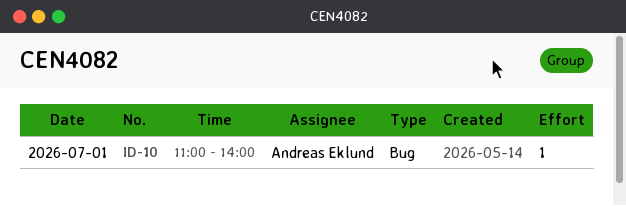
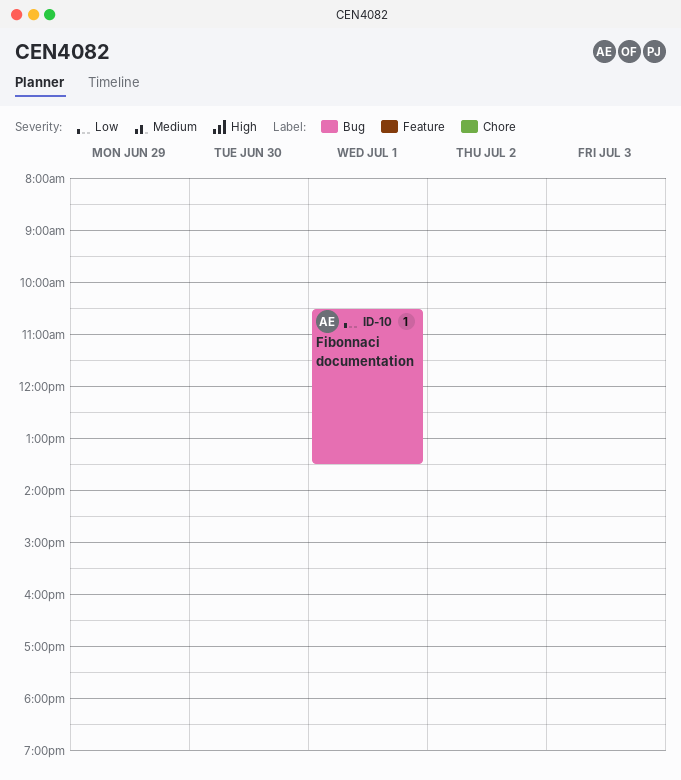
ID-10, begins: 11:00 -> 10:30
ID-10, ends: 14:00 -> 13:30

